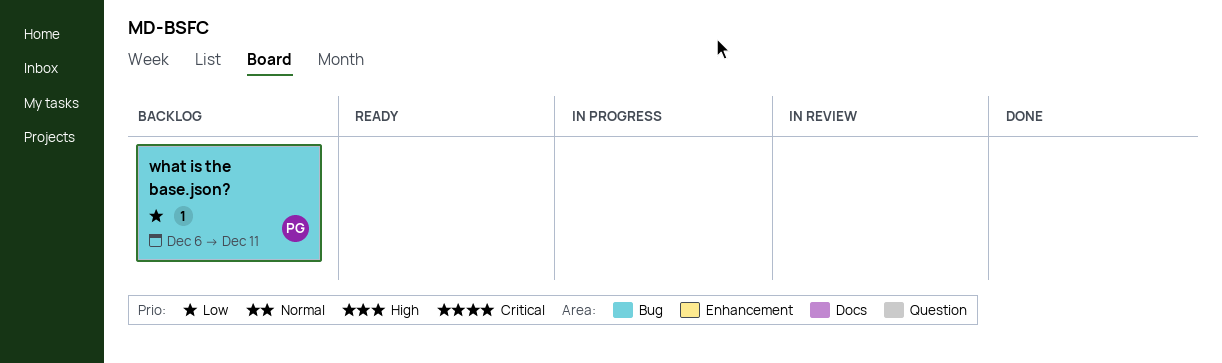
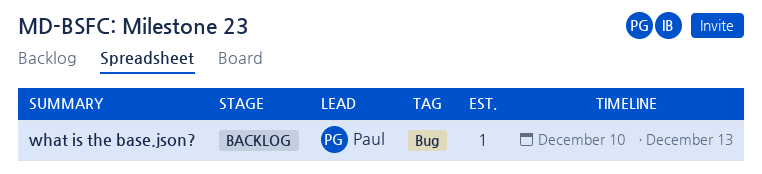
what is the base.json?, start: Dec 6 -> Dec 10
what is the base.json?, due: Dec 11 -> Dec 13

